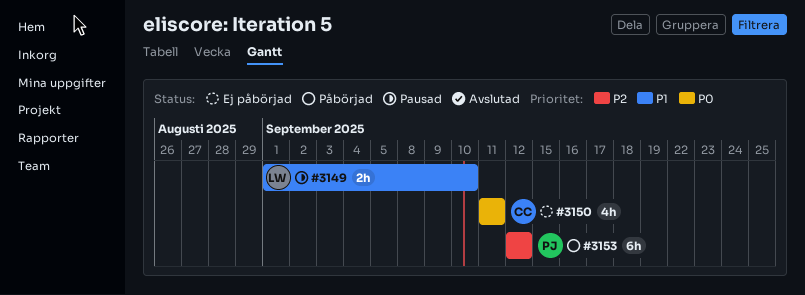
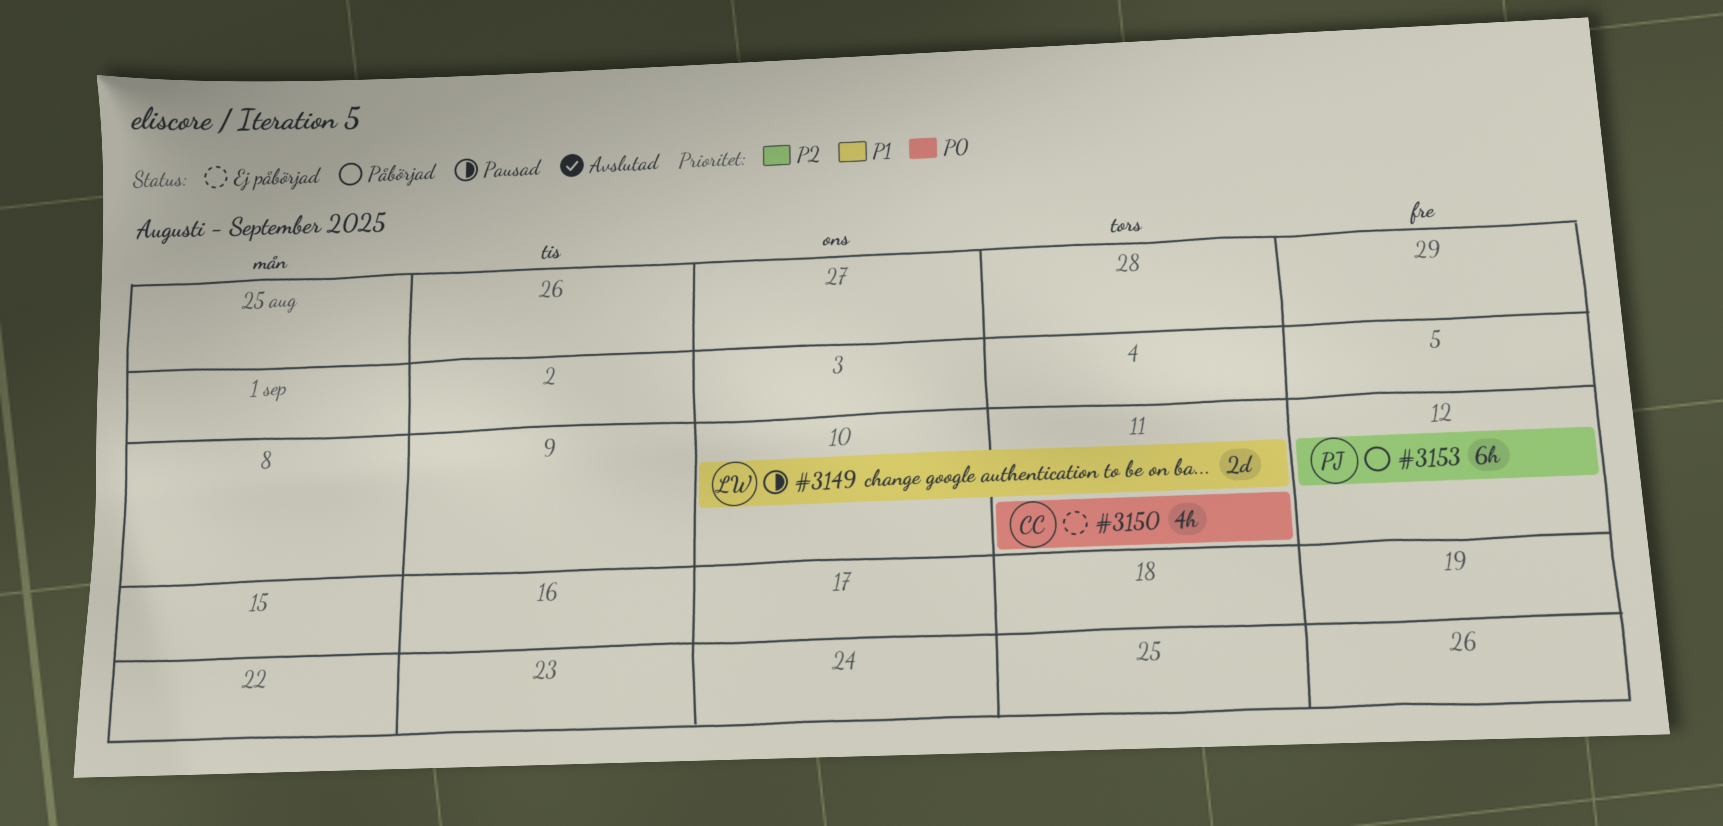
#3149, estimate: 2h -> 2d
#3149, start: Sep 1 -> Sep 10
#3149, due: Sep 10 -> Sep 11

